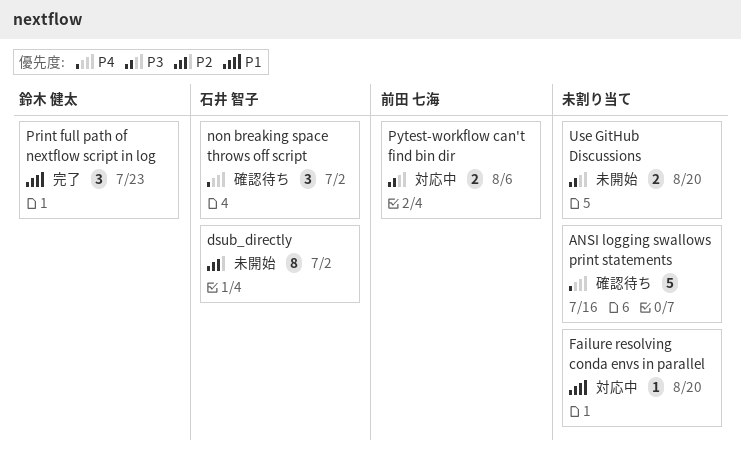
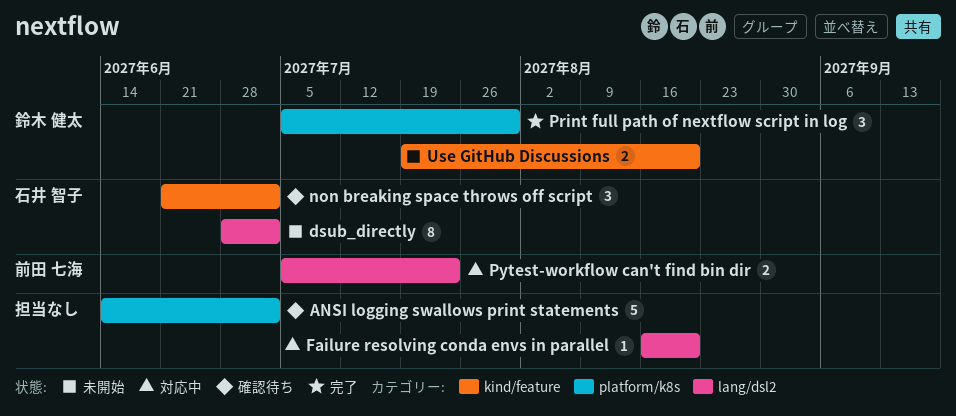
ANSI logging swallows print statements, due: Jul 16 -> Jul 2
Print full path of nextflow script in log, due: Jul 23 -> Jul 30
Pytest-workflow can't find bin dir, due: Aug 6 -> Jul 23
Use GitHub Discussions, owner: none -> 鈴木 健太

